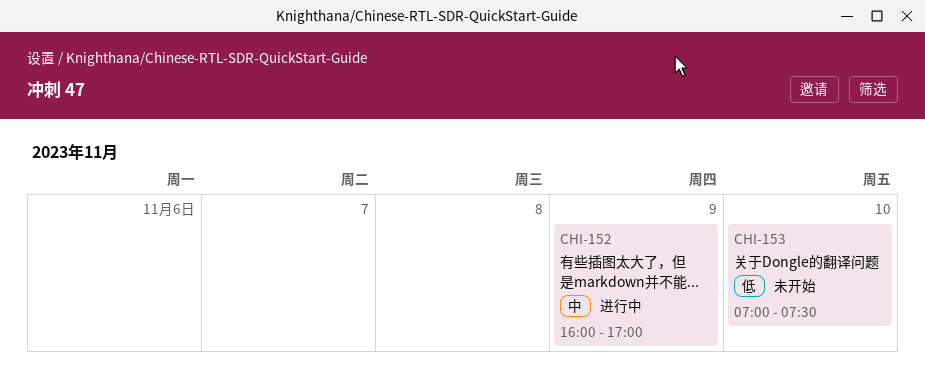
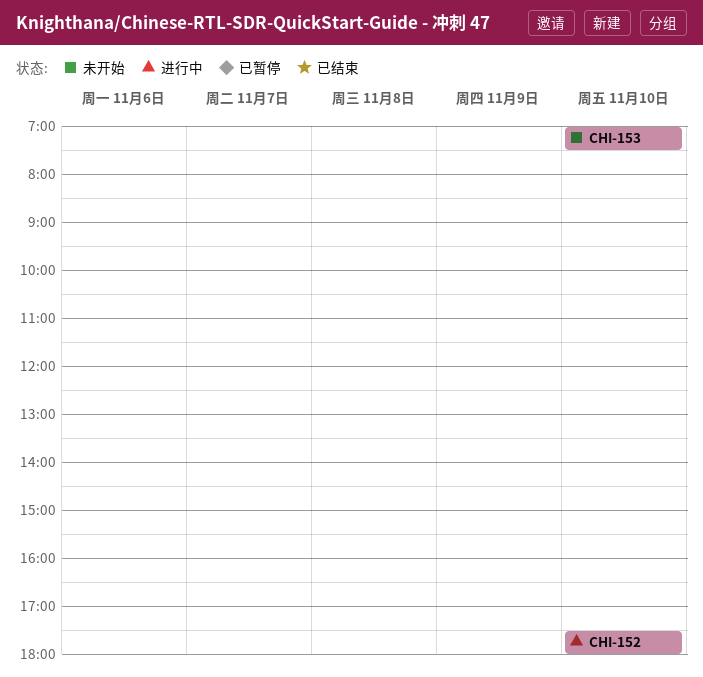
CHI-152, day: Nov 9 -> Nov 10
CHI-152, begins: 16:00 -> 17:30
CHI-152, ends: 17:00 -> 18:00

